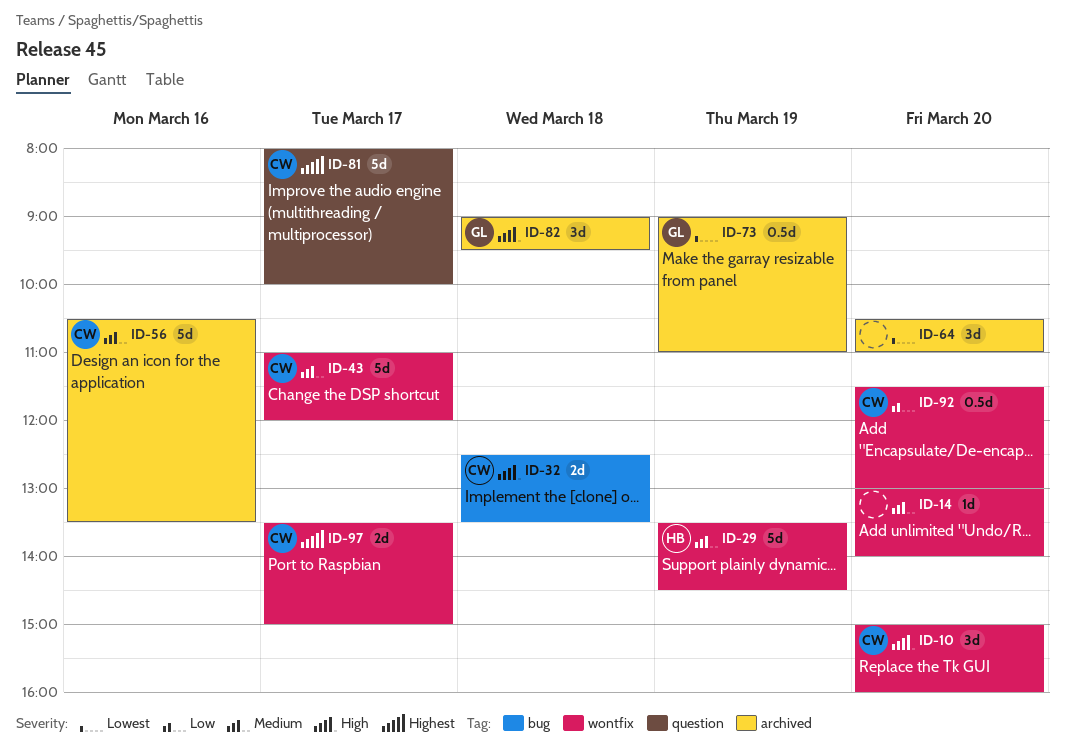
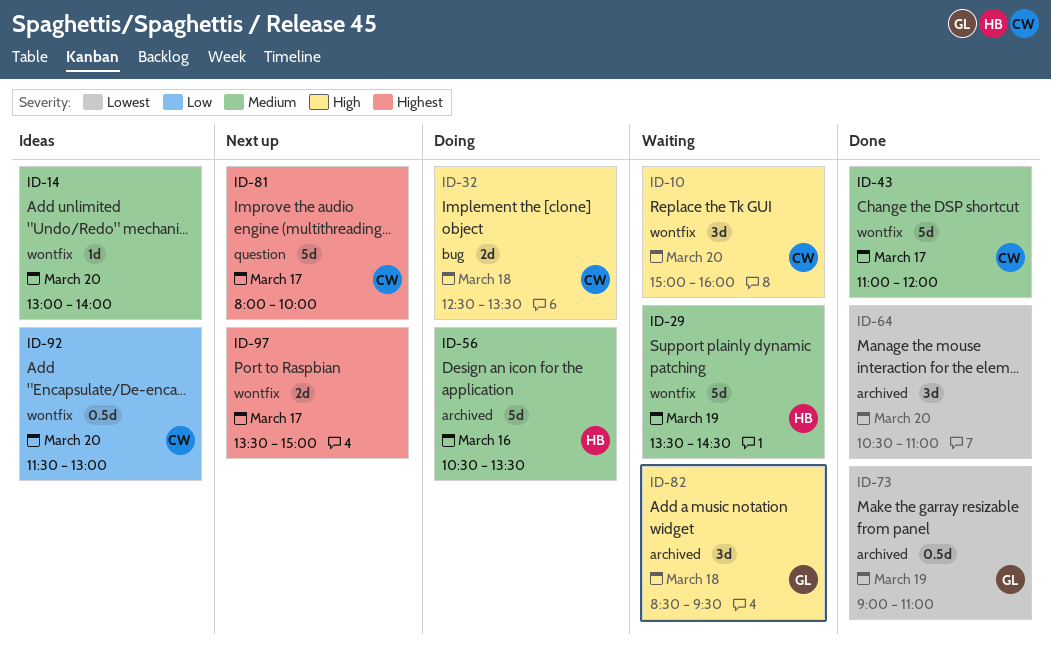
ID-56, owner: CW -> HB
ID-82, begins: 09:00 -> 08:30
ID-97, owner: CW -> none

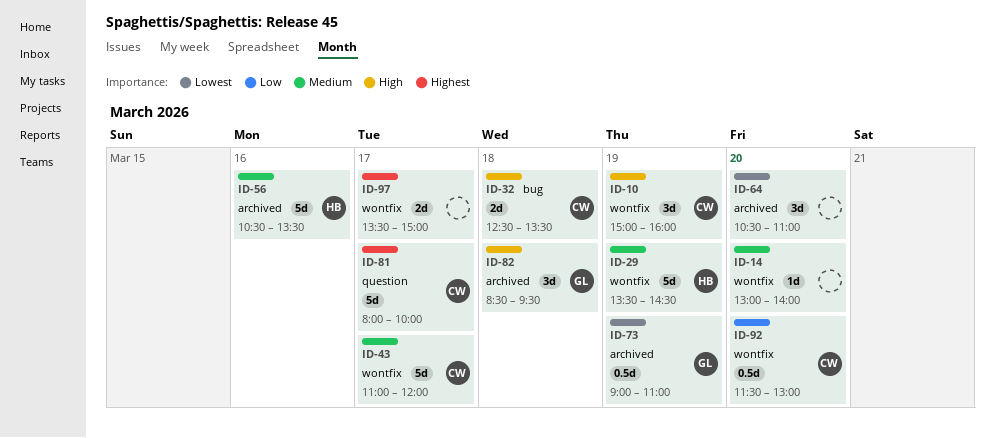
ID-10, day: Mar 20 -> Mar 19

